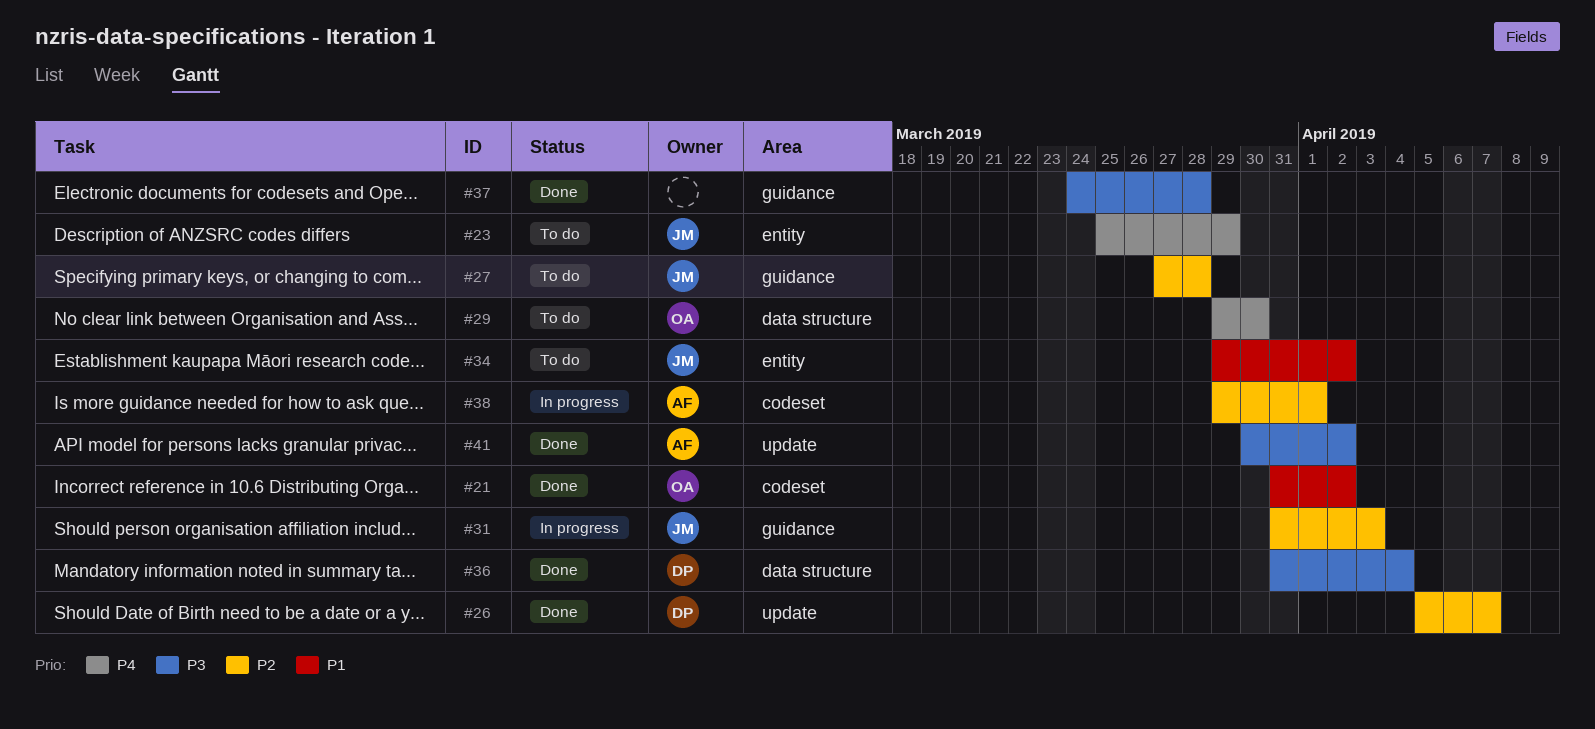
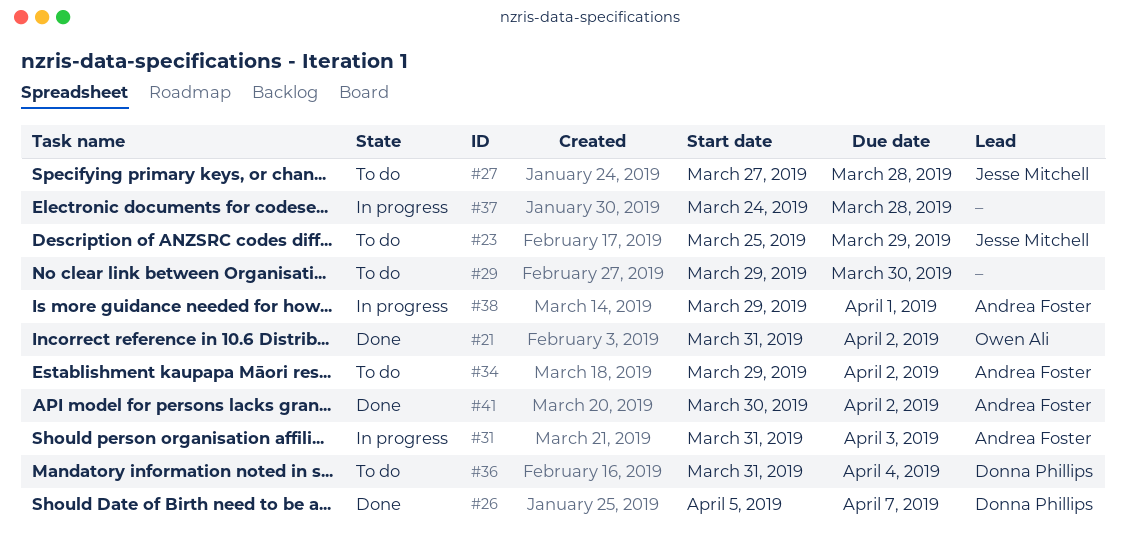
#29, owner: Owen Ali -> none
#31, owner: Jesse Mitchell -> Andrea Foster
#34, owner: Jesse Mitchell -> Andrea Foster
#36, status: Done -> To do
#37, status: Done -> In progress

